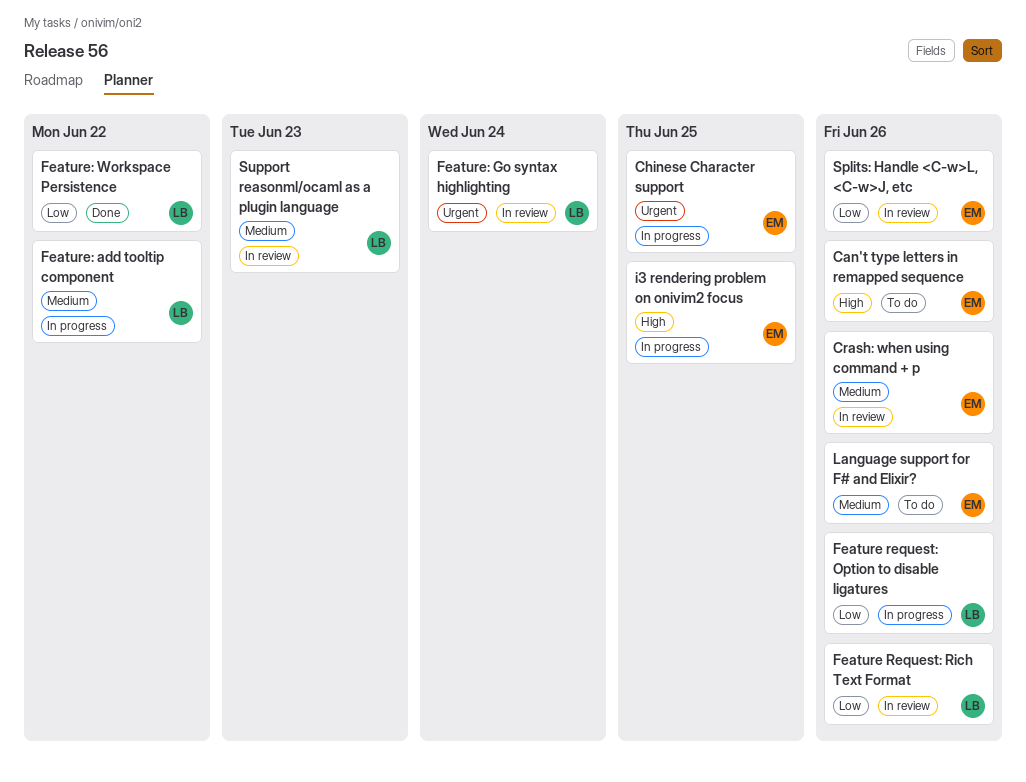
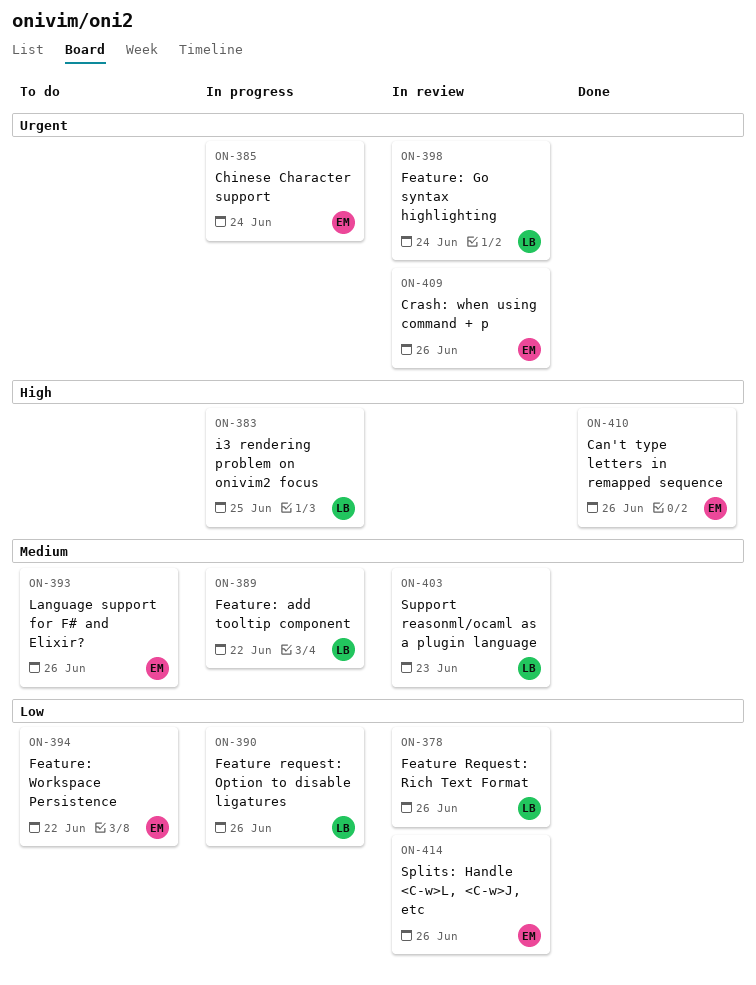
Can't type letters in remapped sequence, status: To do -> Done
Chinese Character support, due: Jun 25 -> Jun 24
Crash: when using command + p, priority: Medium -> Urgent
Feature: Workspace Persistence, status: Done -> To do
Feature: Workspace Persistence, owner: LB -> EM
i3 rendering problem on onivim2 focus, owner: EM -> LB

